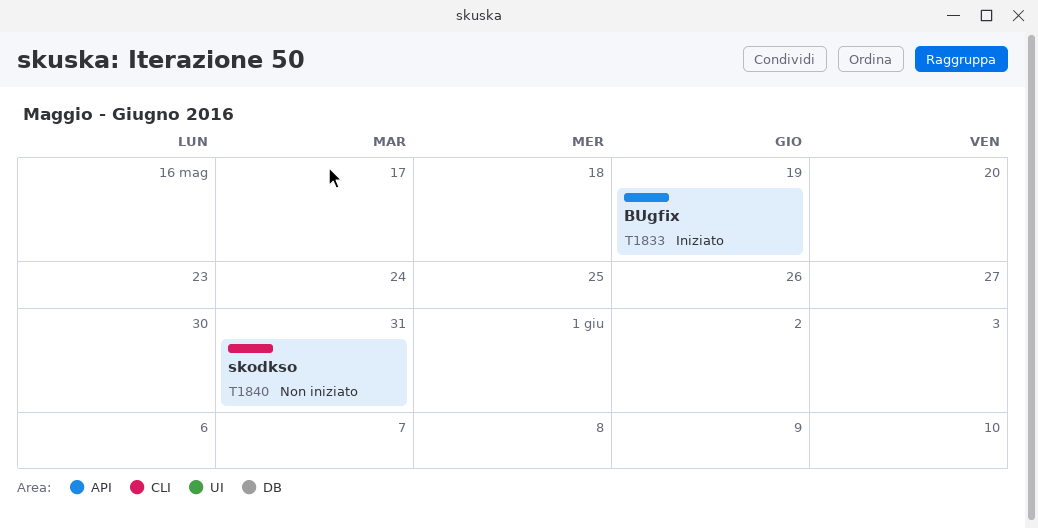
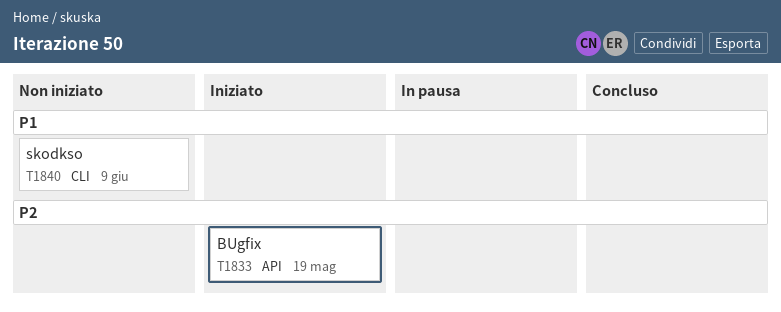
T1840, due: May 31 -> Jun 9

